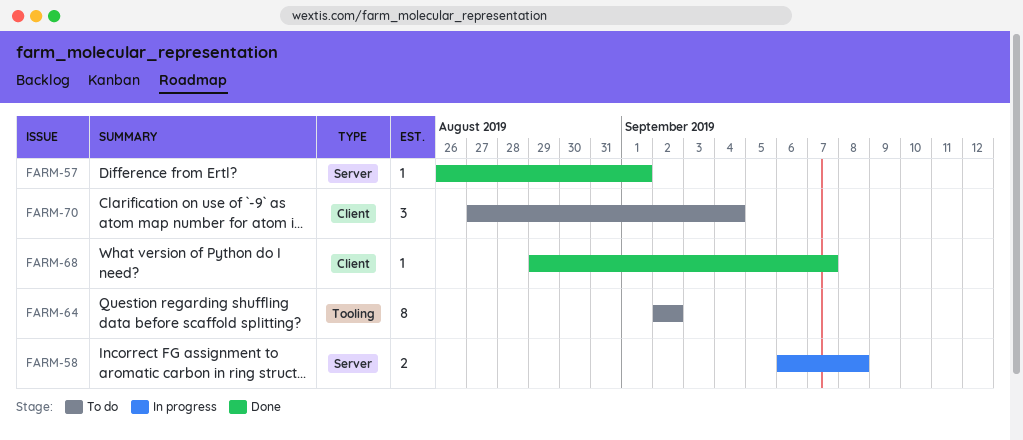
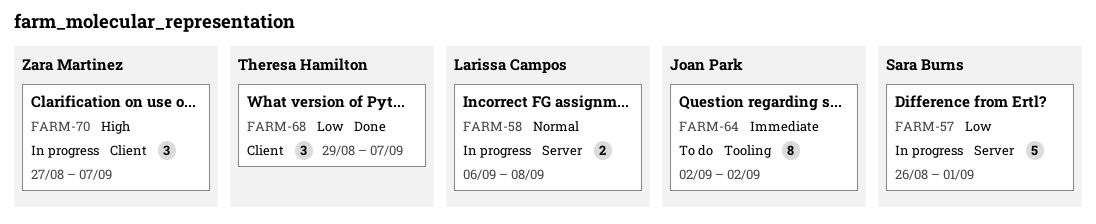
FARM-57, status: Done -> In progress
FARM-57, estimate: 1 -> 5
FARM-68, estimate: 1 -> 3
FARM-70, status: To do -> In progress
FARM-70, due: Sep 4 -> Sep 7

